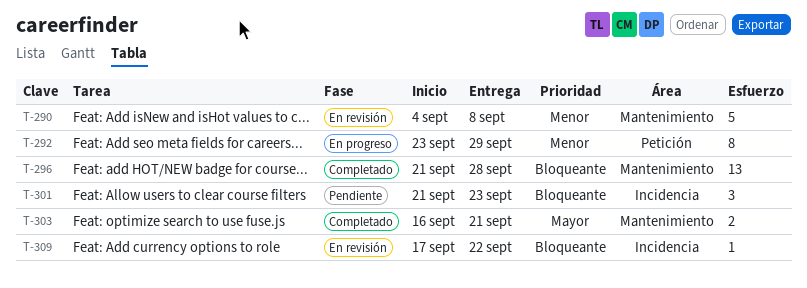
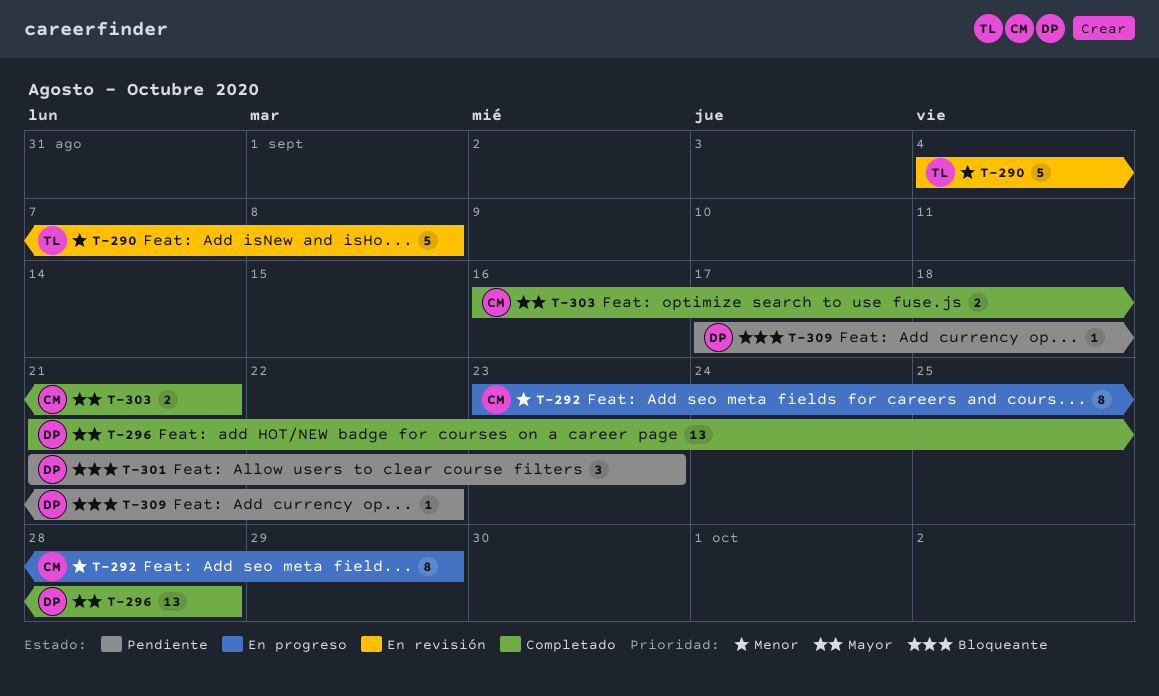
T-296, priority: Bloqueante -> Mayor
T-309, status: En revisión -> Pendiente

